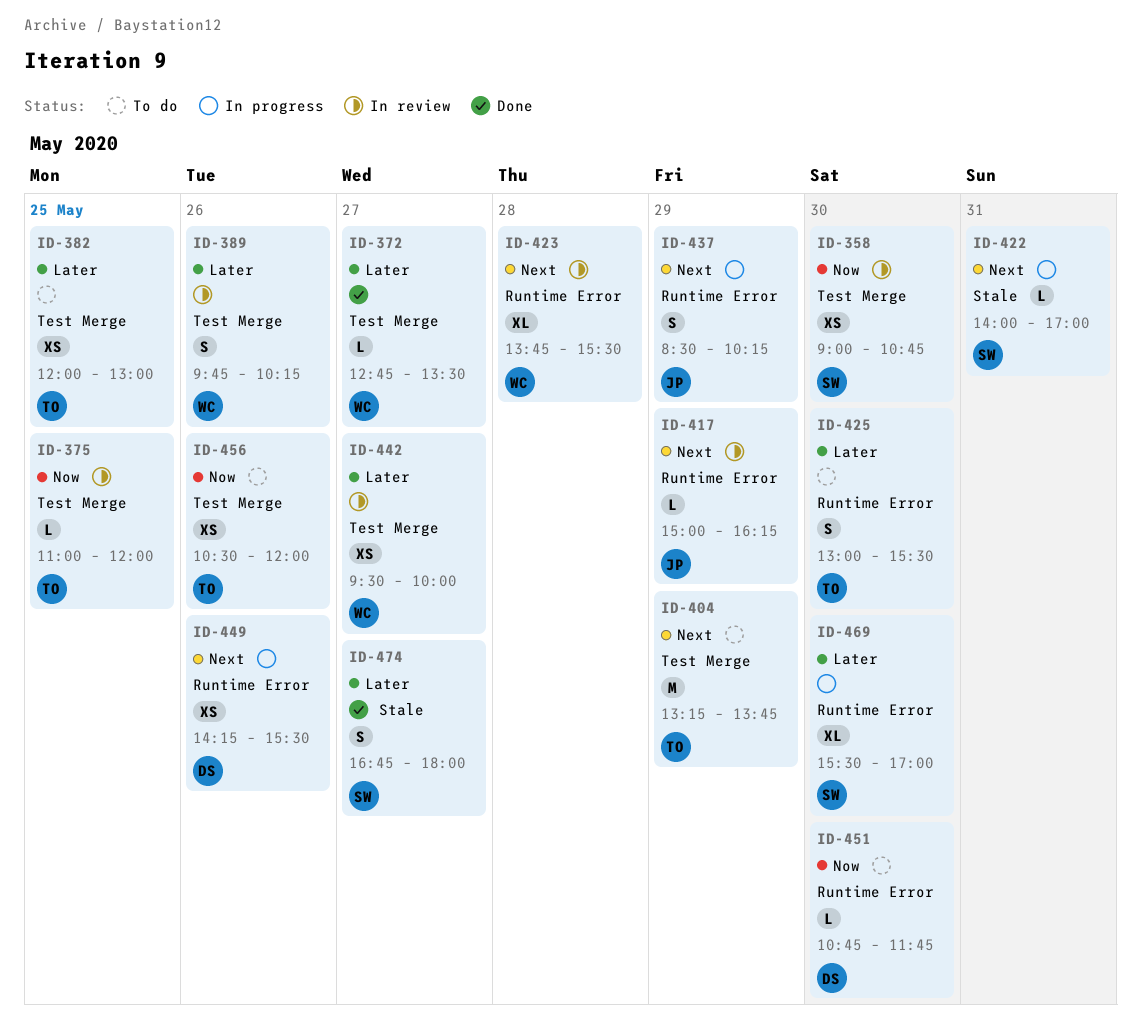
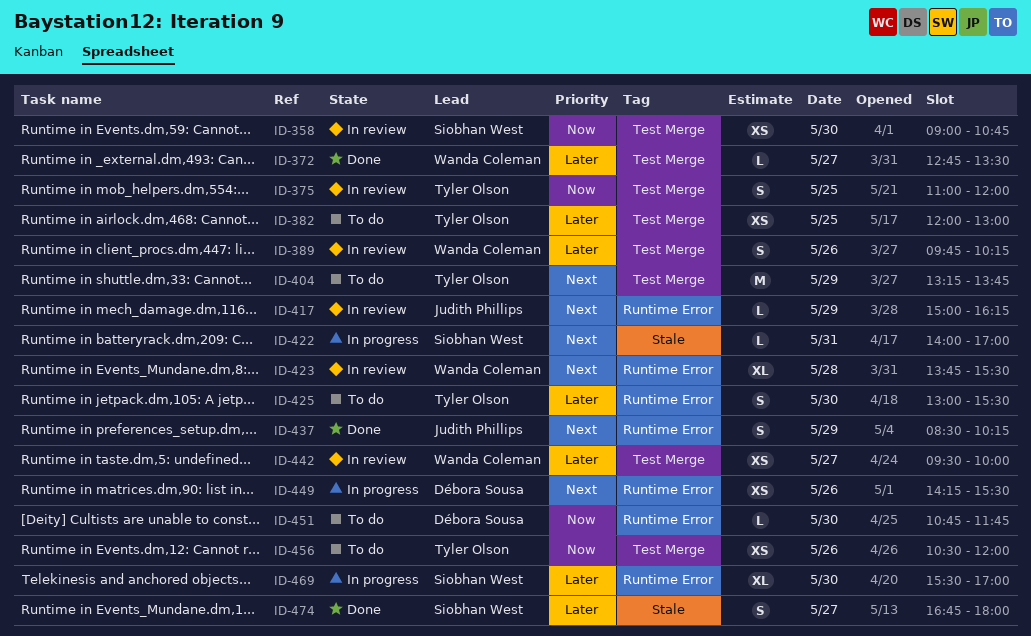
ID-375, estimate: L -> S
ID-437, status: In progress -> Done

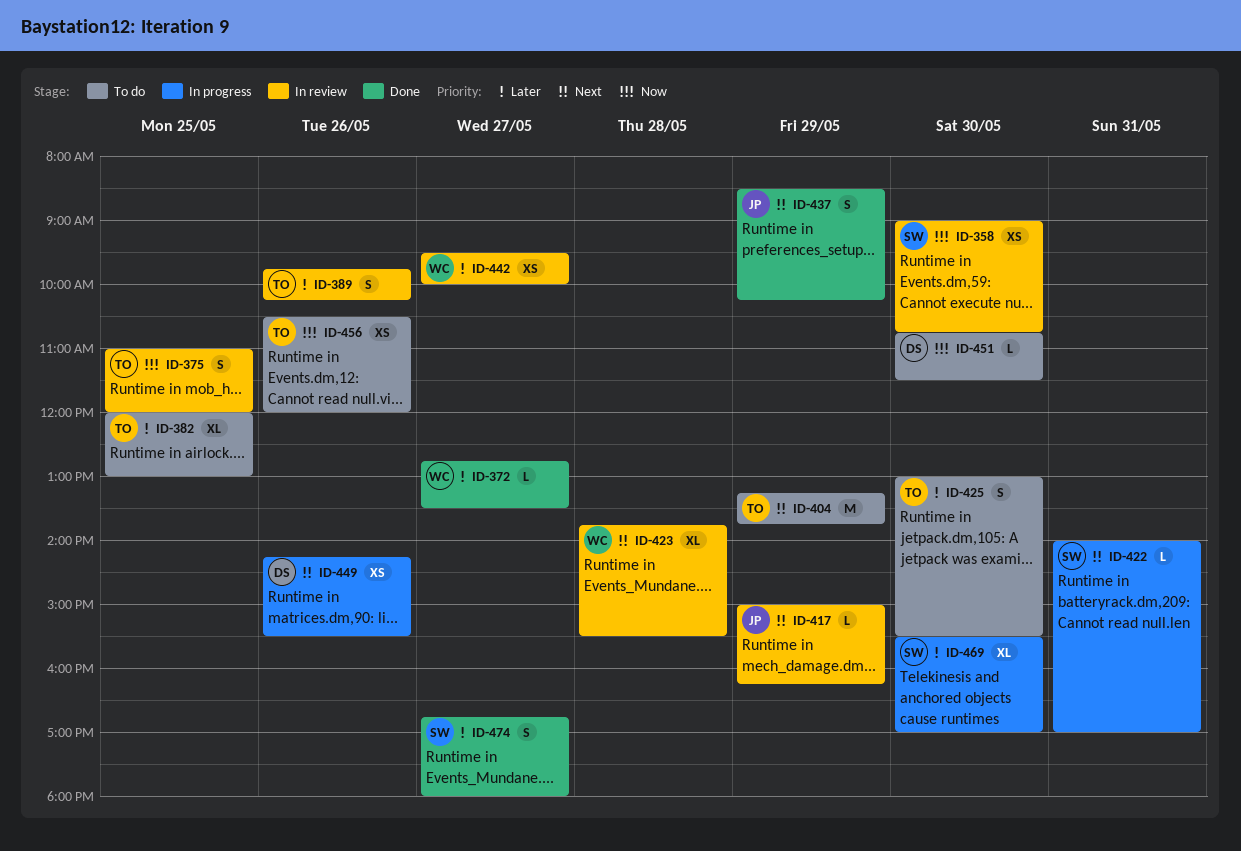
ID-382, estimate: XS -> XL
ID-389, owner: Wanda Coleman -> Tyler Olson
ID-451, ends: 11:45 -> 11:30

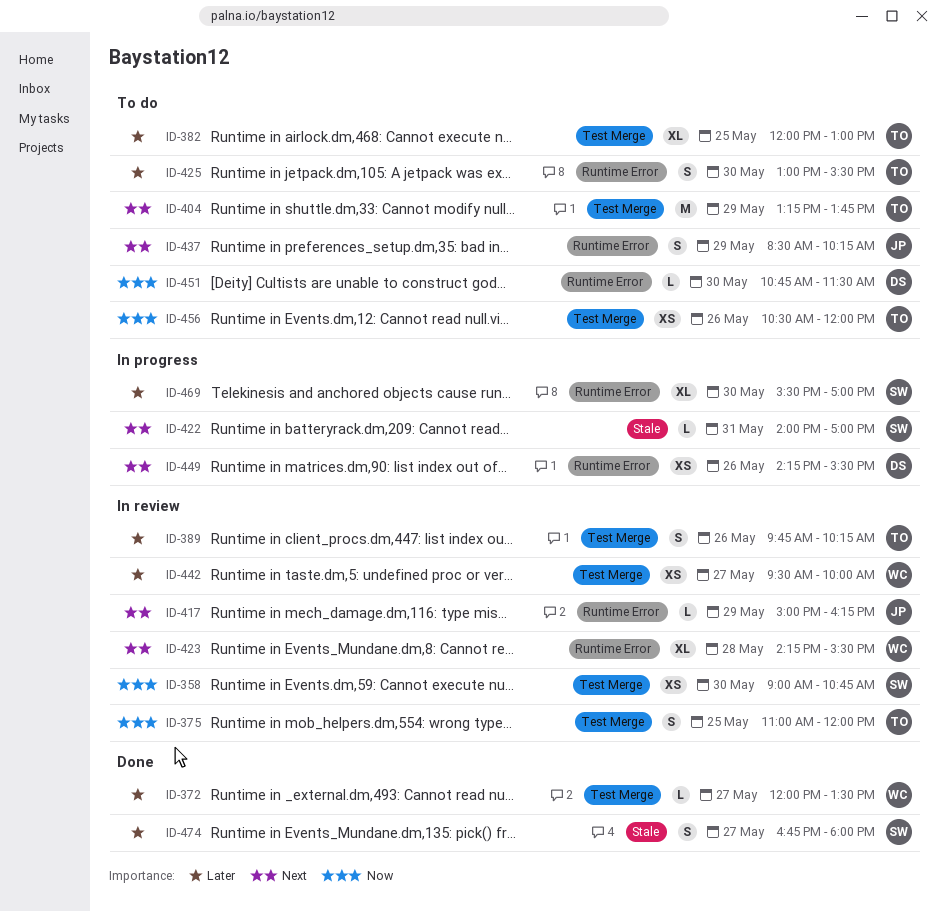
ID-372, begins: 12:45 -> 12:00
ID-423, begins: 13:45 -> 14:15
ID-437, status: Done -> To do

